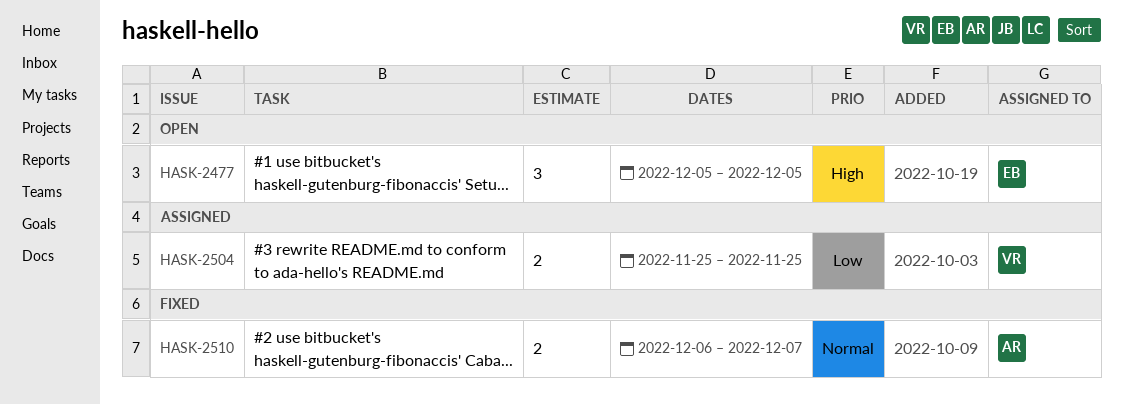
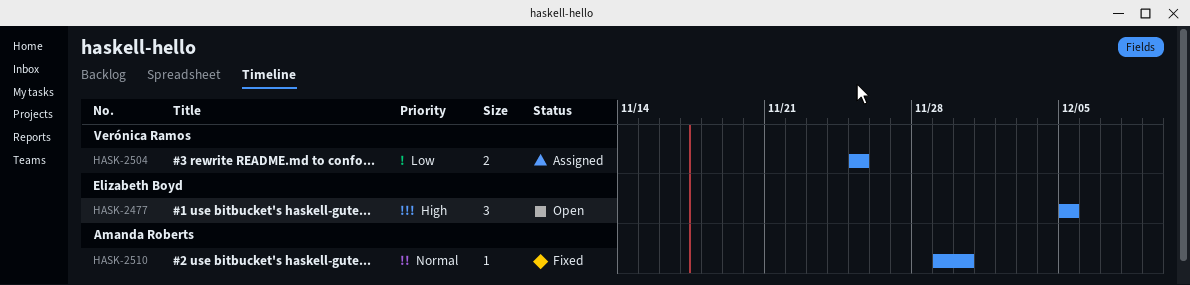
HASK-2510, estimate: 2 -> 1
HASK-2510, start: Dec 6 -> Nov 29
HASK-2510, due: Dec 7 -> Nov 30

